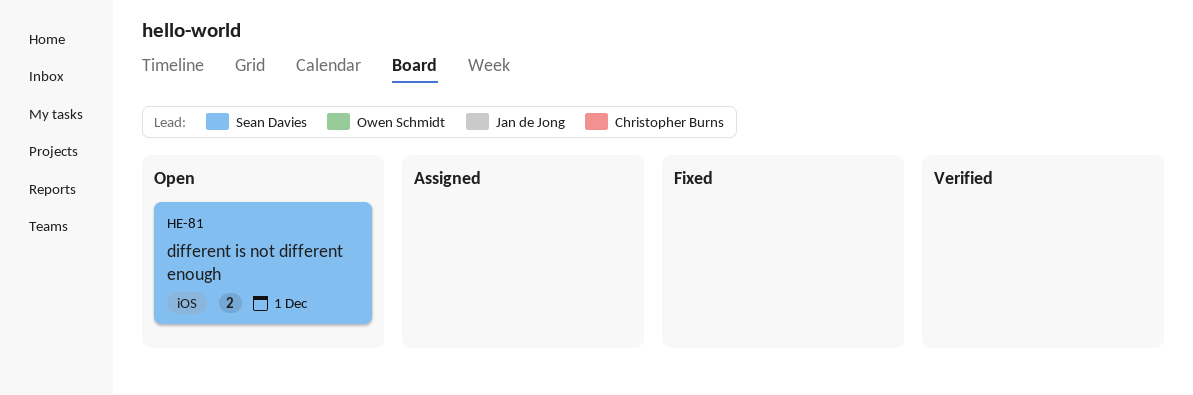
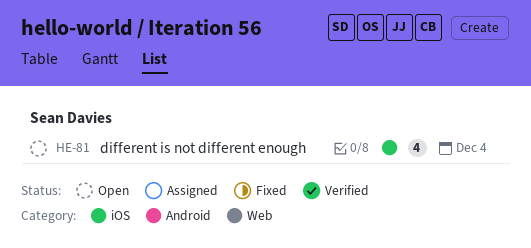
HE-81, estimate: 2 -> 4
HE-81, due: Dec 1 -> Dec 4

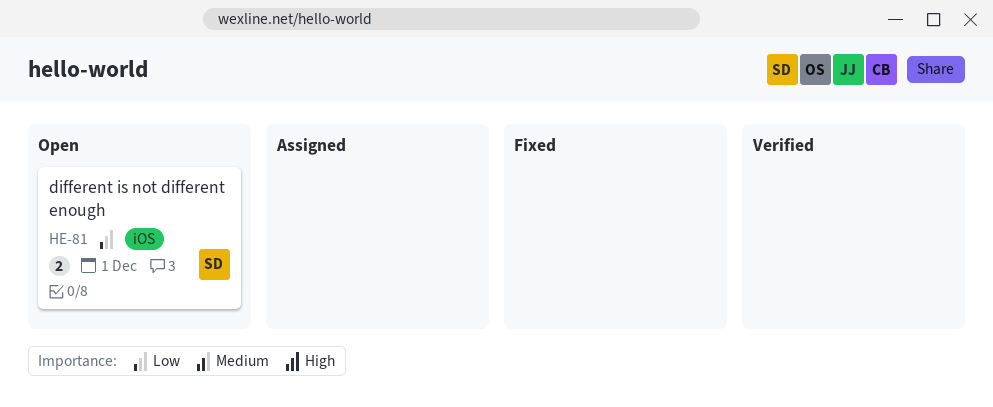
HE-81, estimate: 4 -> 2
HE-81, due: Dec 4 -> Dec 1

